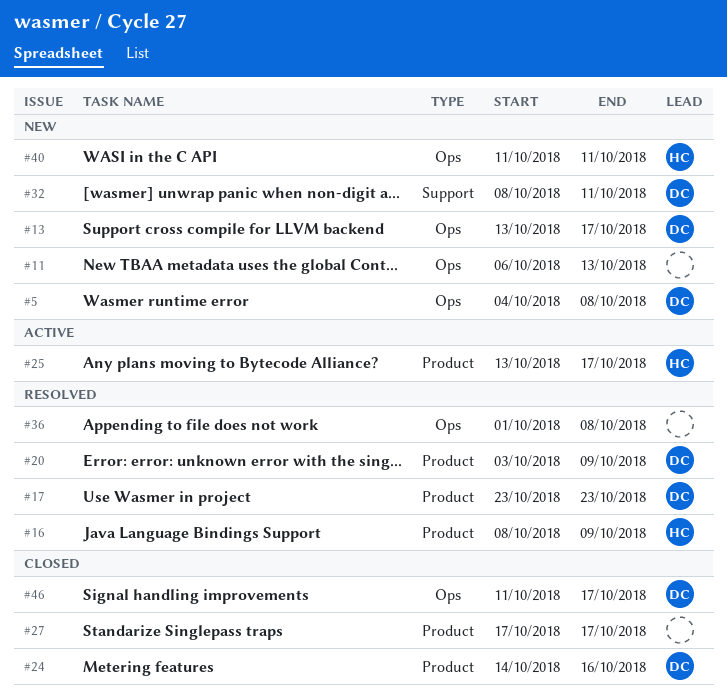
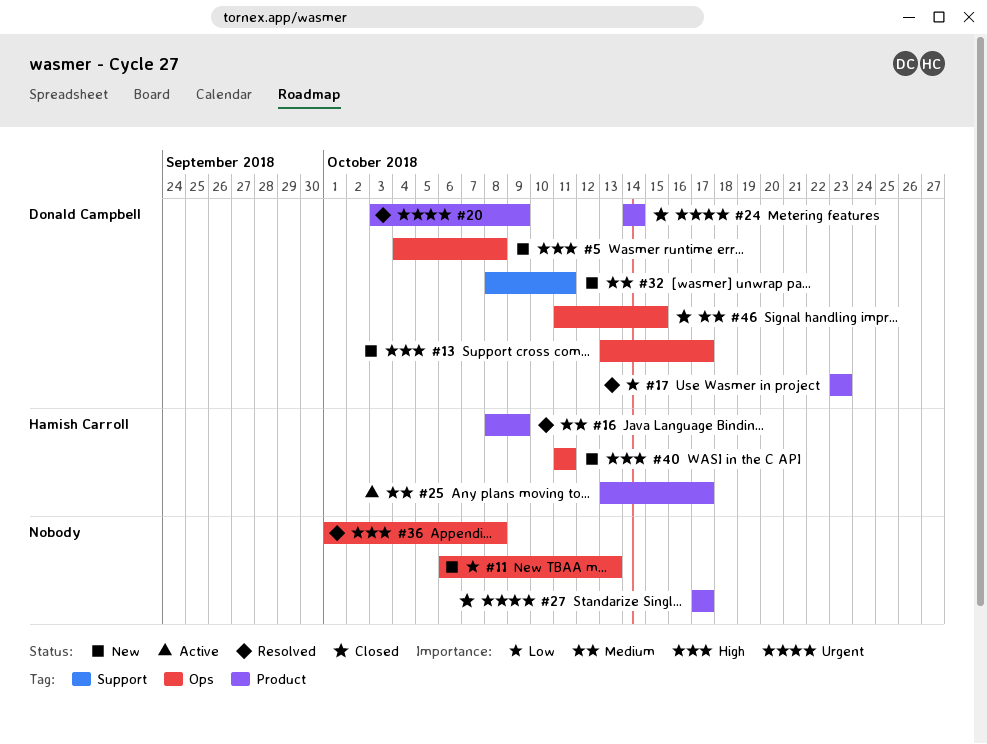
#24, due: Oct 16 -> Oct 14
#46, due: Oct 17 -> Oct 15

